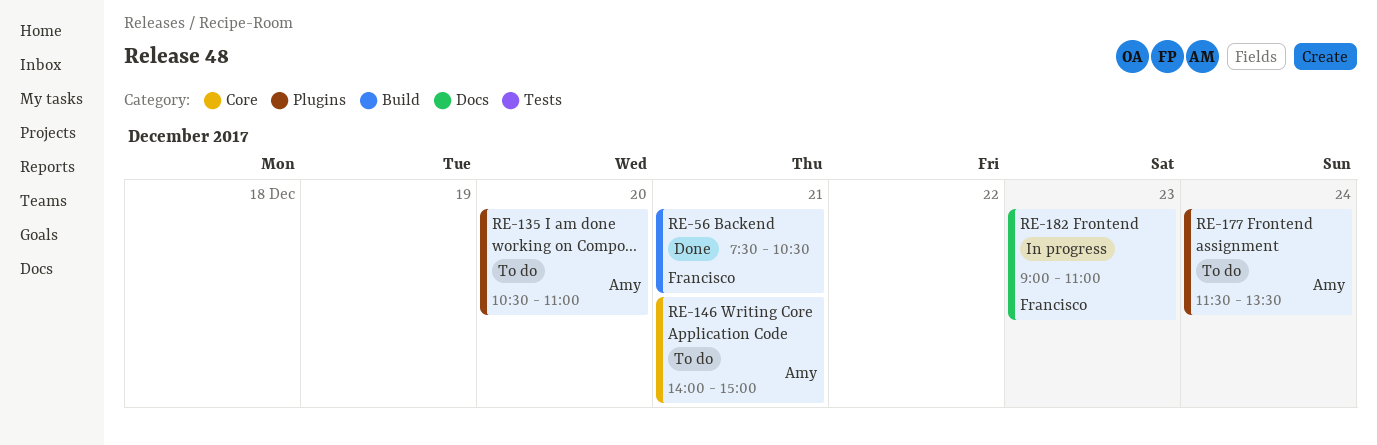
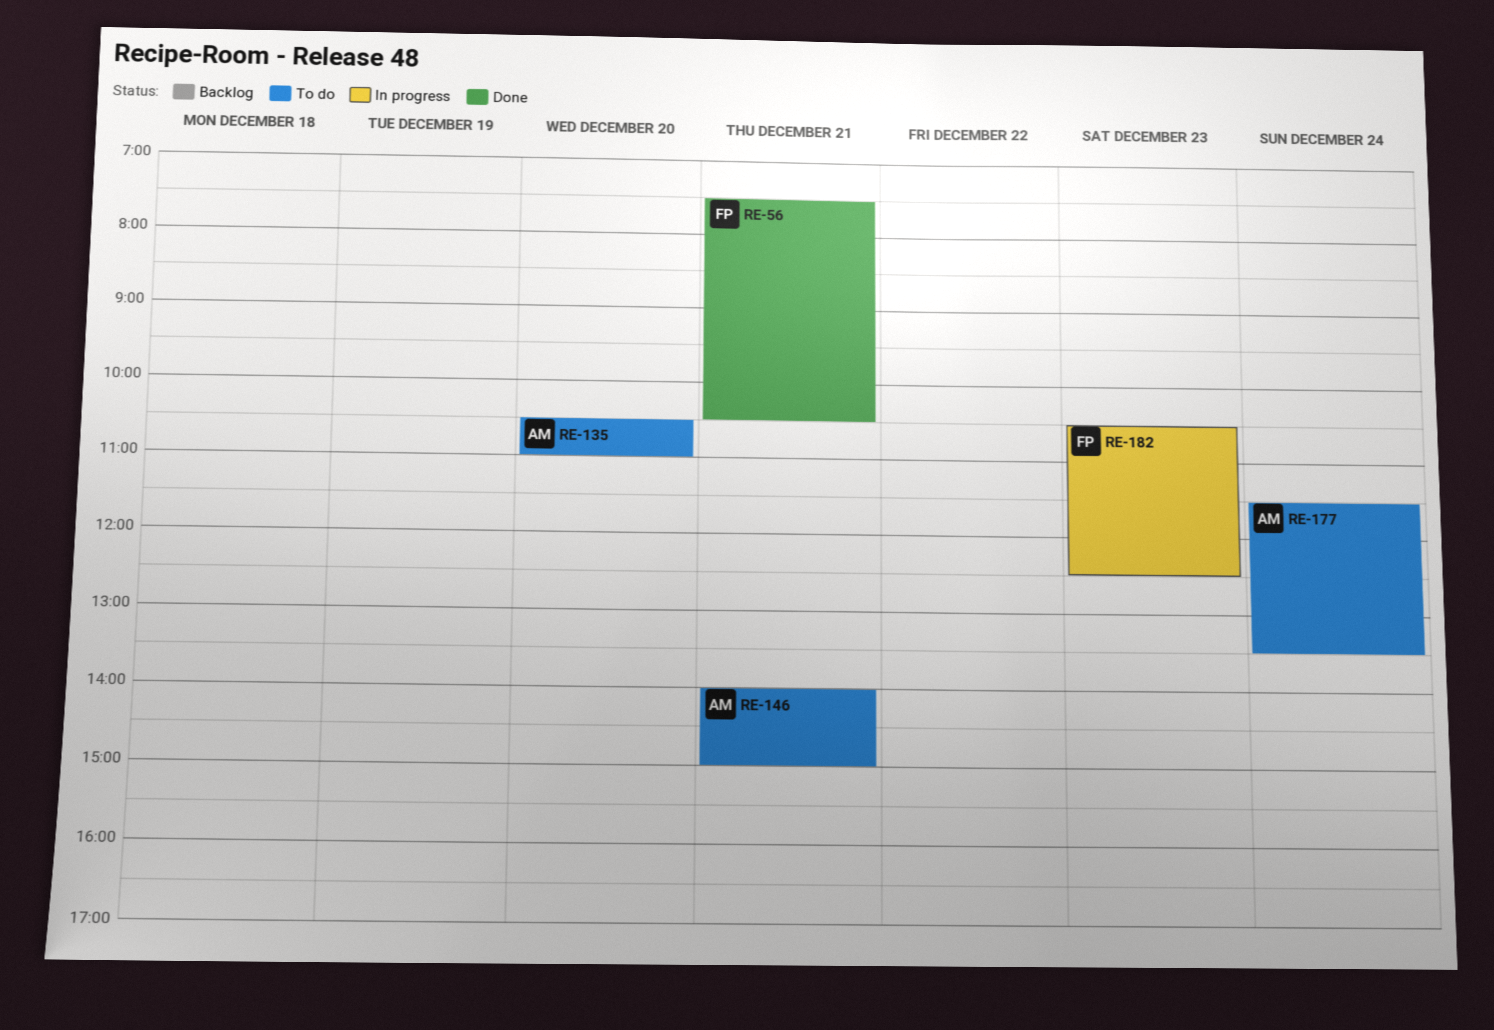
RE-182, begins: 09:00 -> 10:30
RE-182, ends: 11:00 -> 12:30

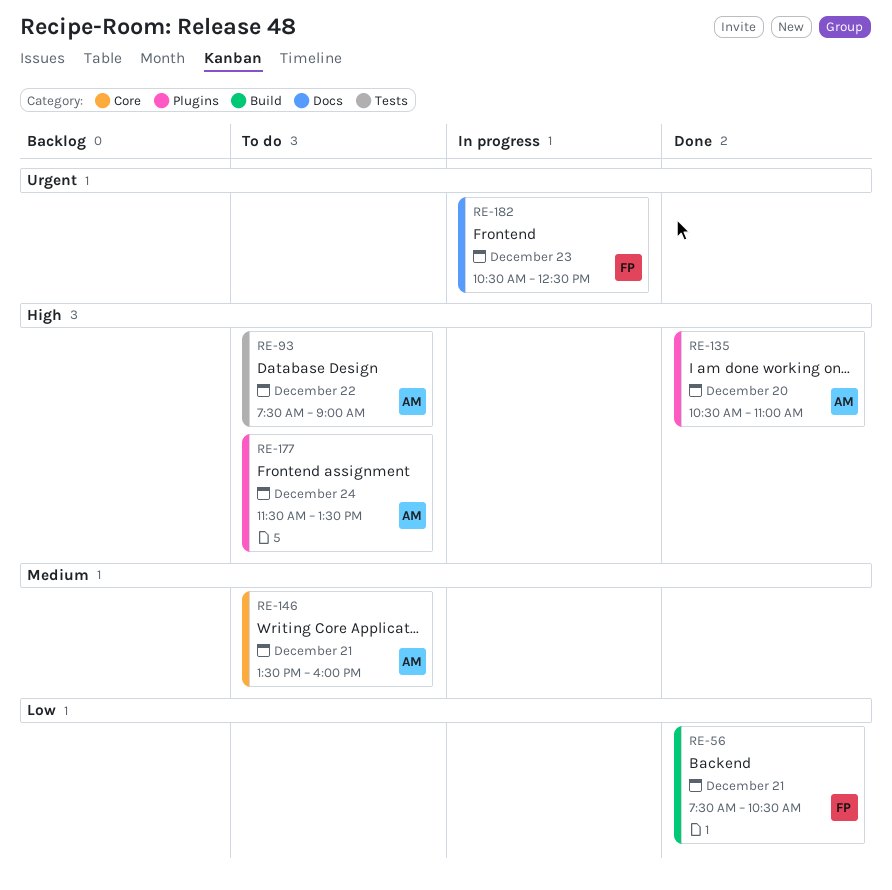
RE-93: none -> present
RE-135, status: To do -> Done
RE-146, begins: 14:00 -> 13:30
RE-146, ends: 15:00 -> 16:00

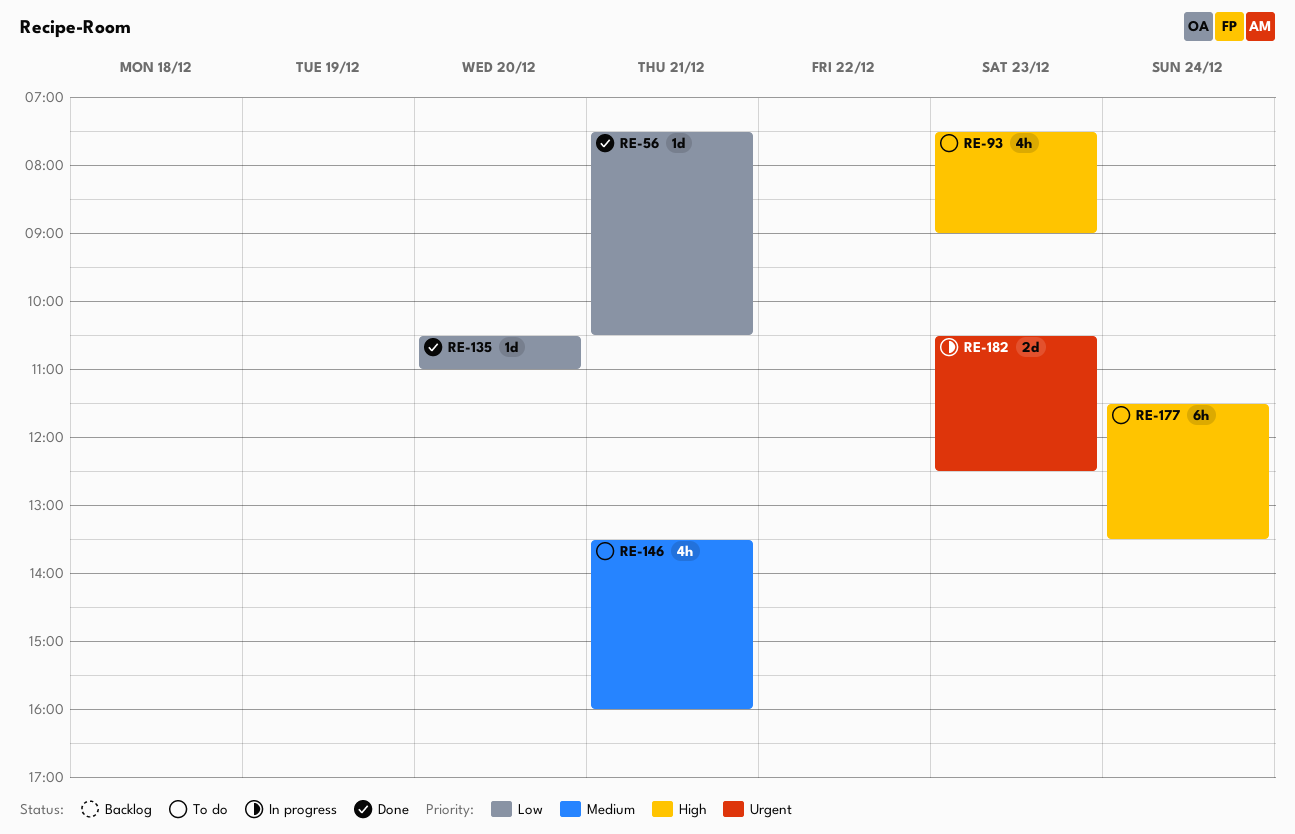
RE-93, day: Dec 22 -> Dec 23
RE-135, priority: High -> Low

